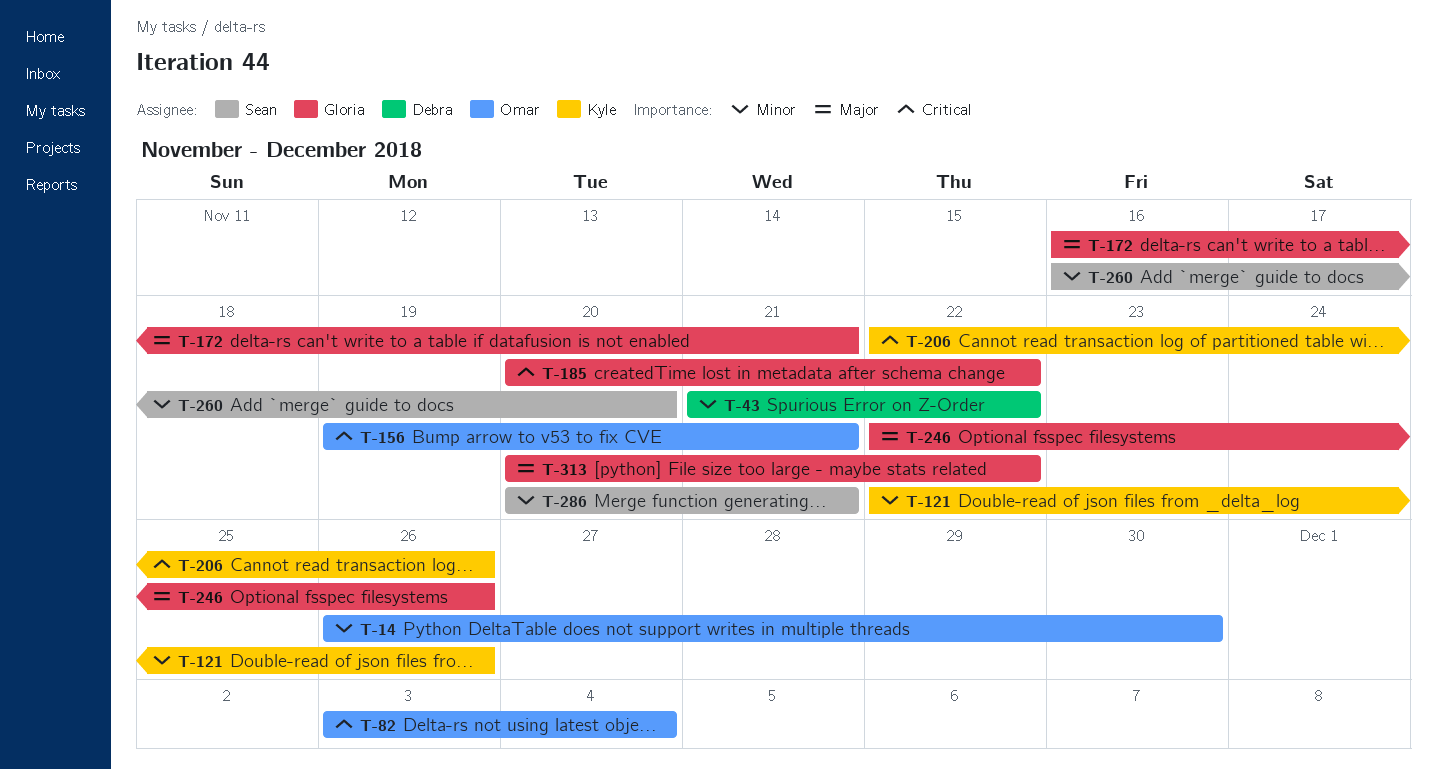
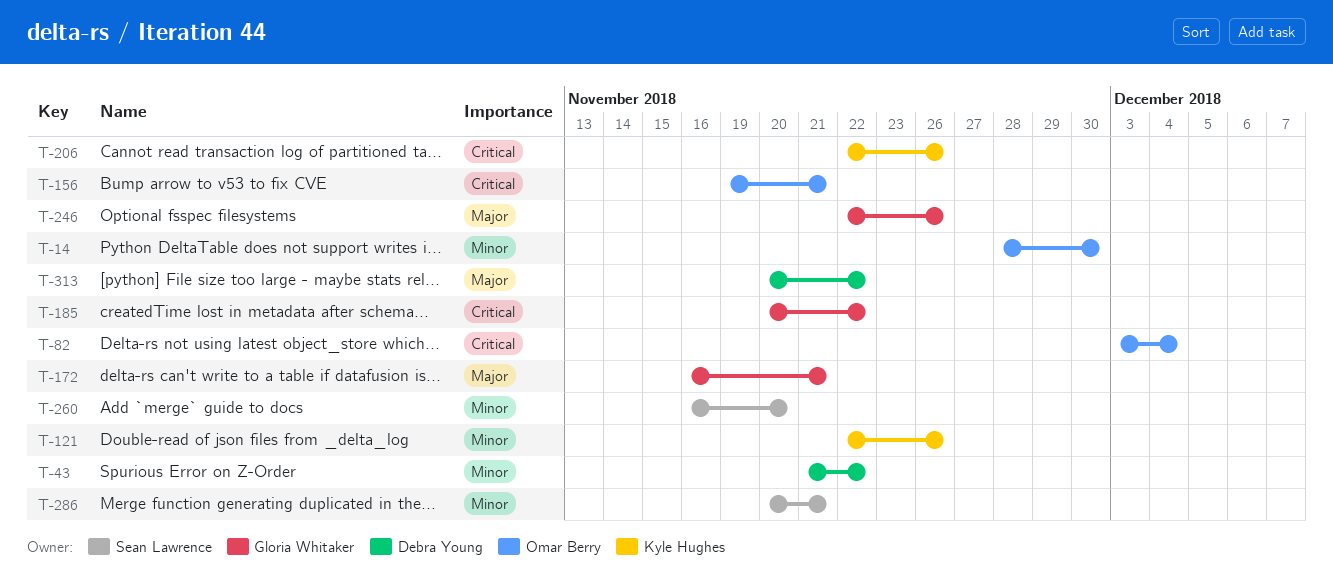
T-14, start: Nov 26 -> Nov 28
T-313, owner: Gloria Whitaker -> Debra Young

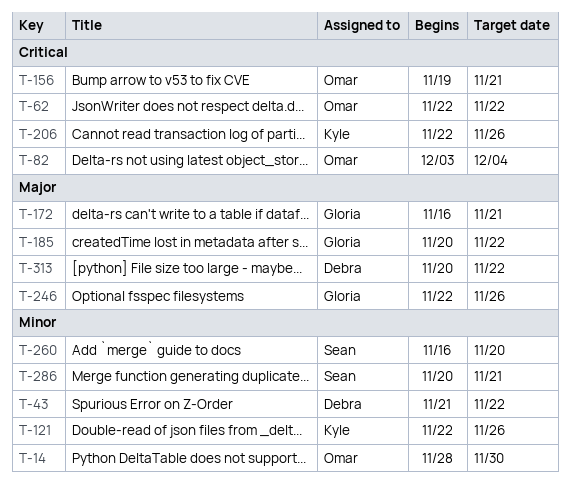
T-62: none -> present
T-185, priority: Critical -> Major

